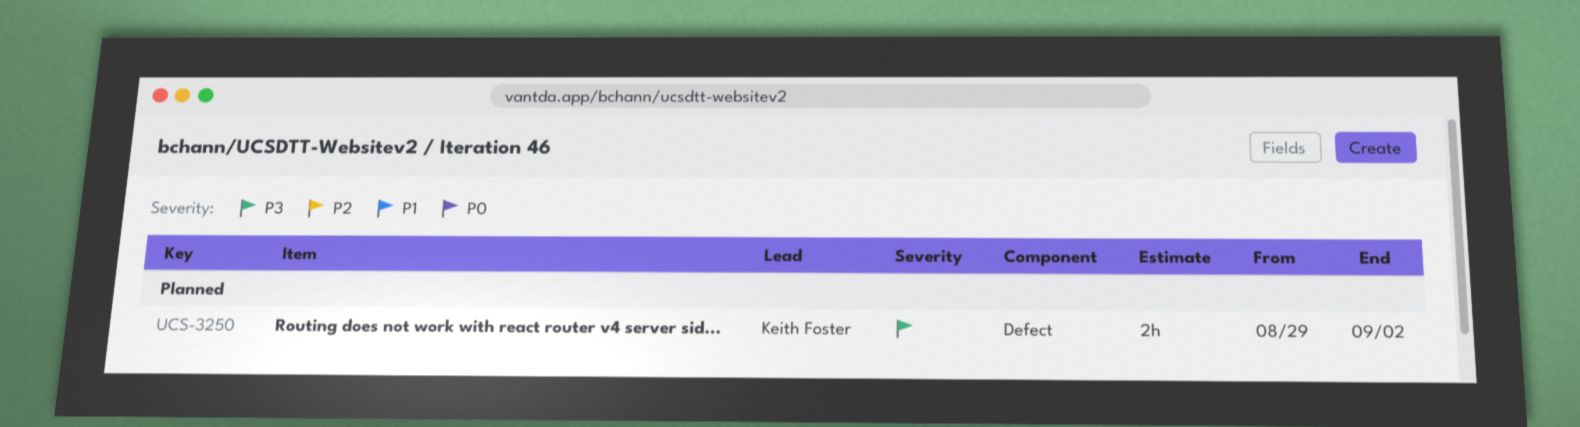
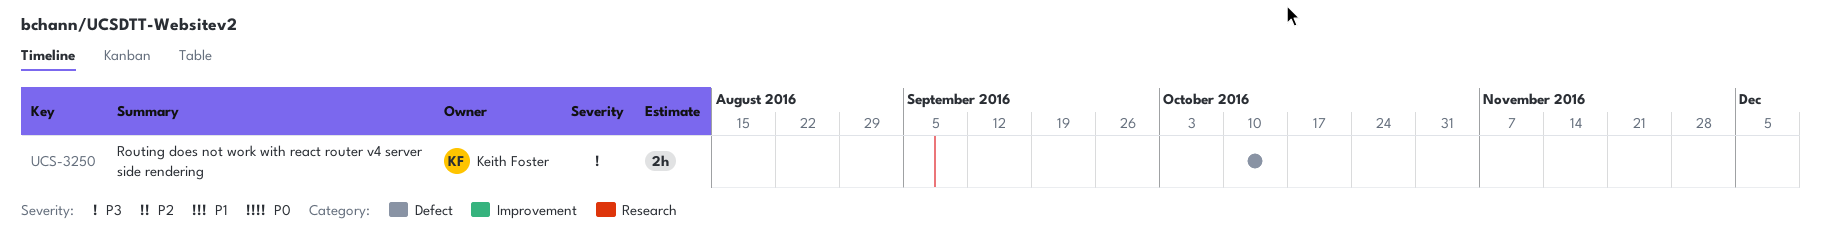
UCS-3250, start: Aug 29 -> Oct 10
UCS-3250, due: Sep 2 -> Oct 14

